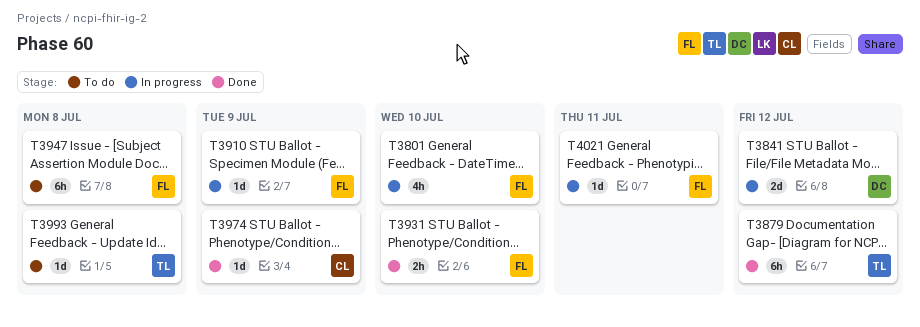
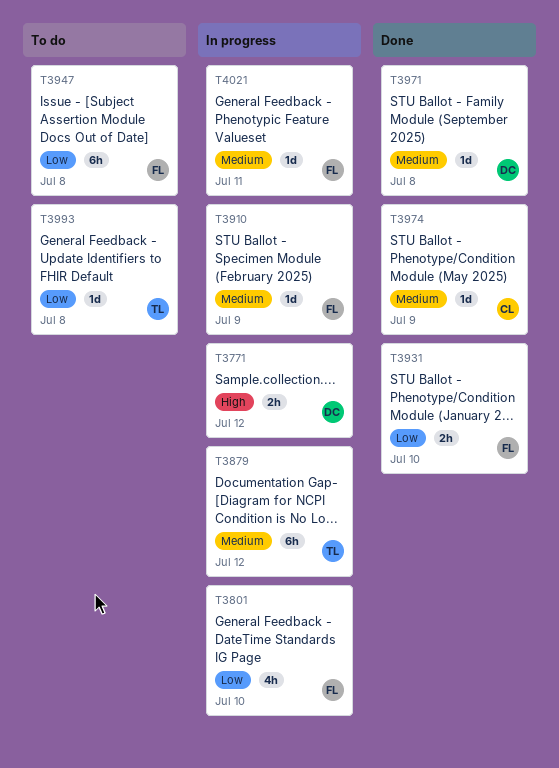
T3771: none -> present
T3841: present -> none
T3879, status: Done -> In progress
T3971: none -> present

